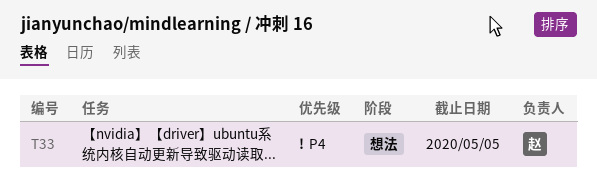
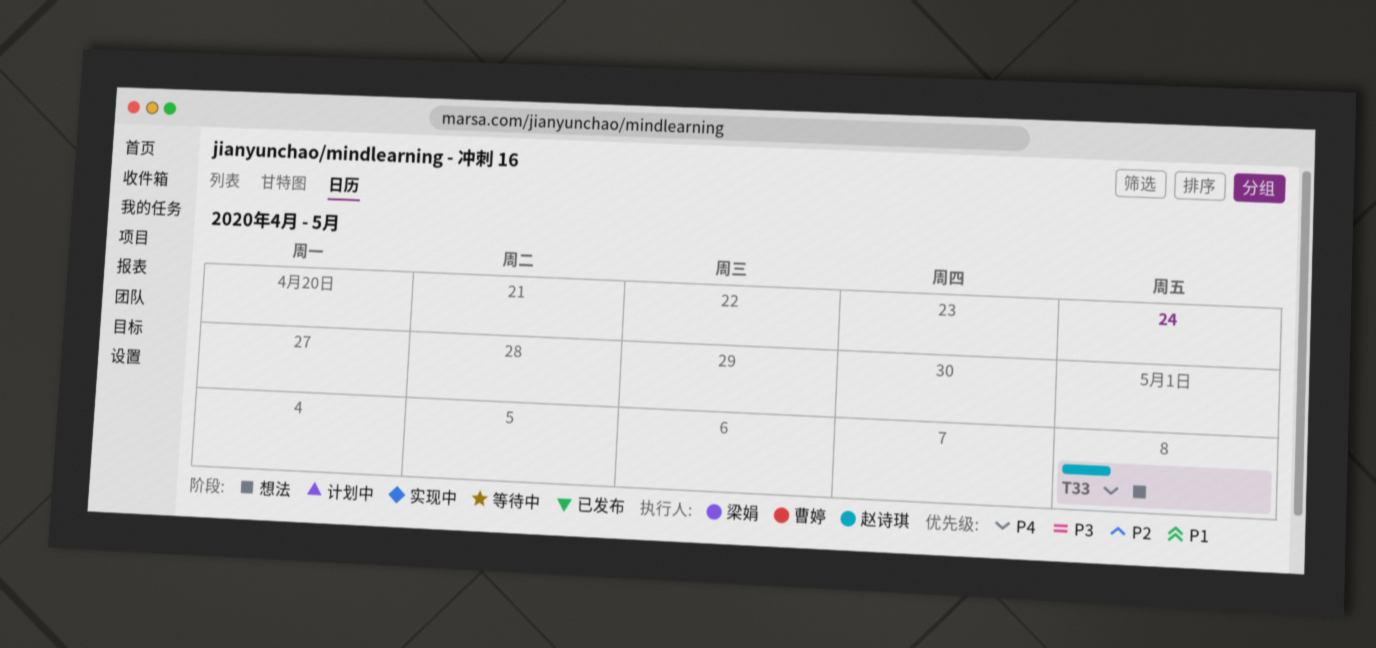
T33, due: May 5 -> May 8

